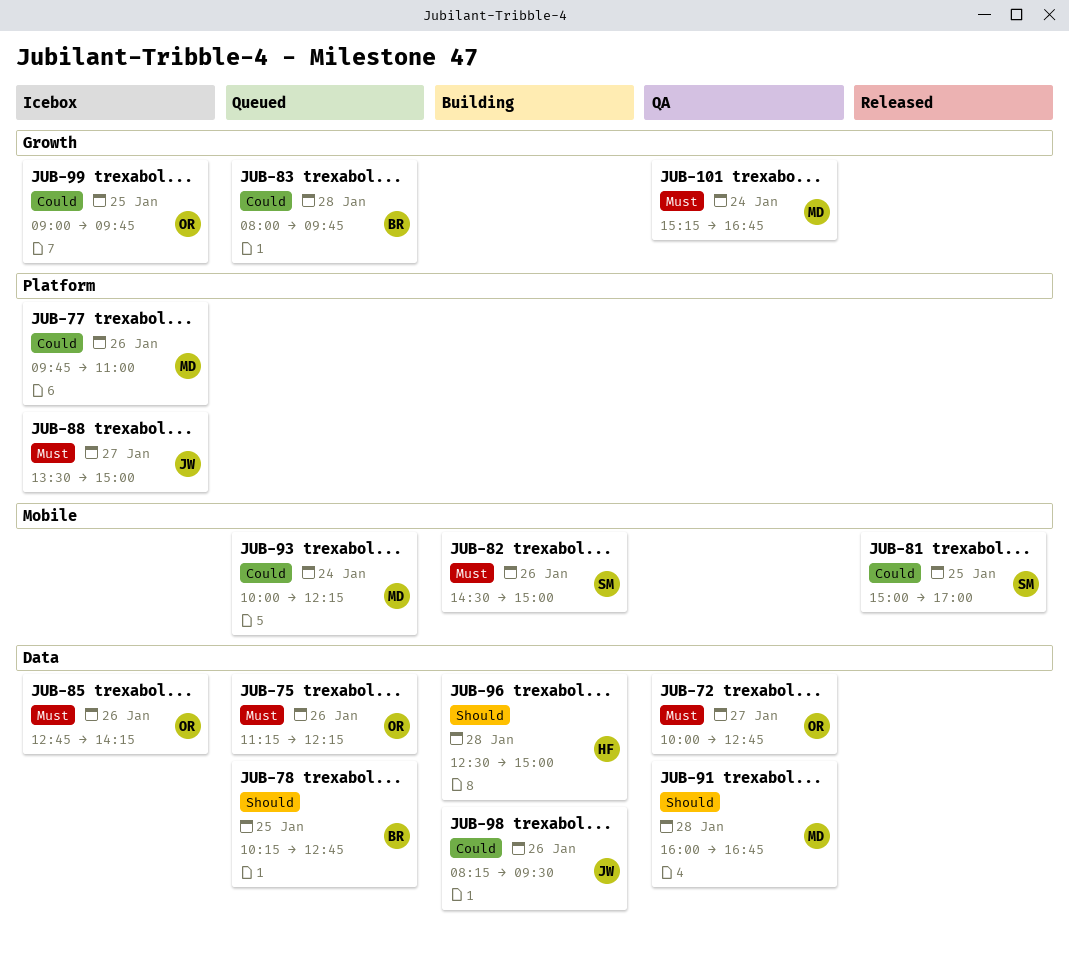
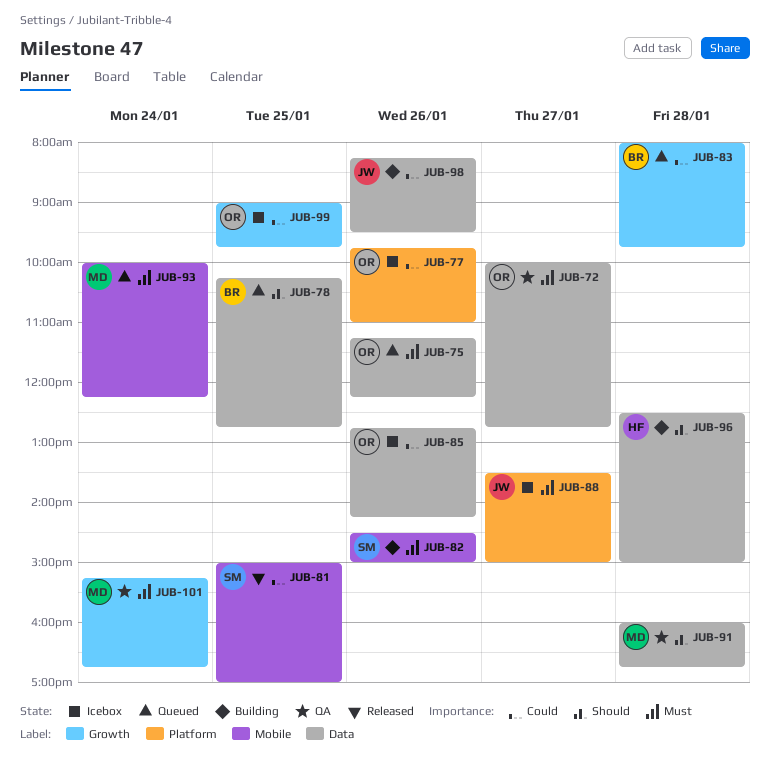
JUB-77, owner: MD -> OR
JUB-85, priority: Must -> Could
JUB-93, priority: Could -> Must

